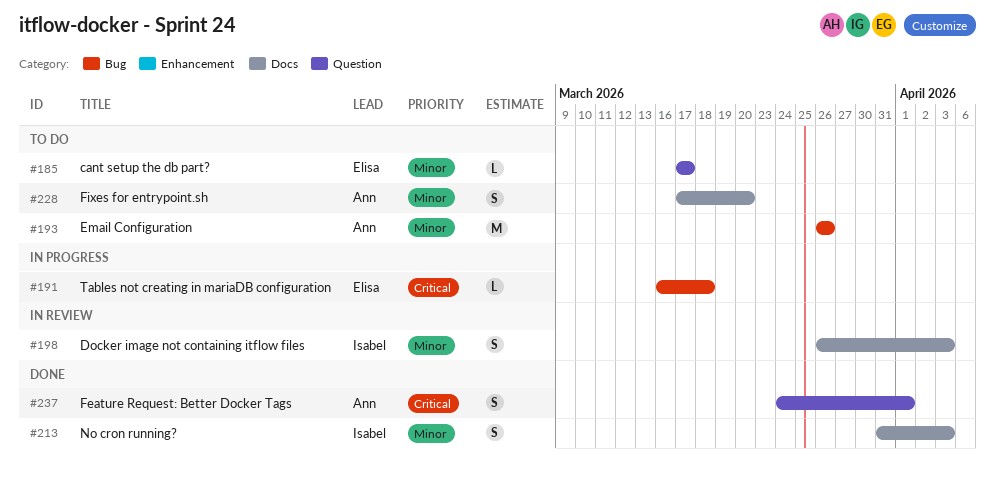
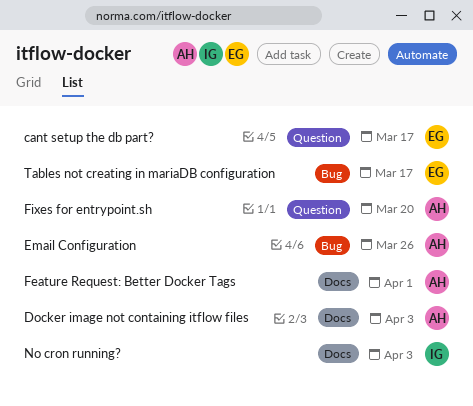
Docker image not containing itflow files, owner: Isabel -> Ann
Feature Request: Better Docker Tags, label: Question -> Docs
Fixes for entrypoint.sh, label: Docs -> Question
Tables not creating in mariaDB configuration, due: Mar 18 -> Mar 17

